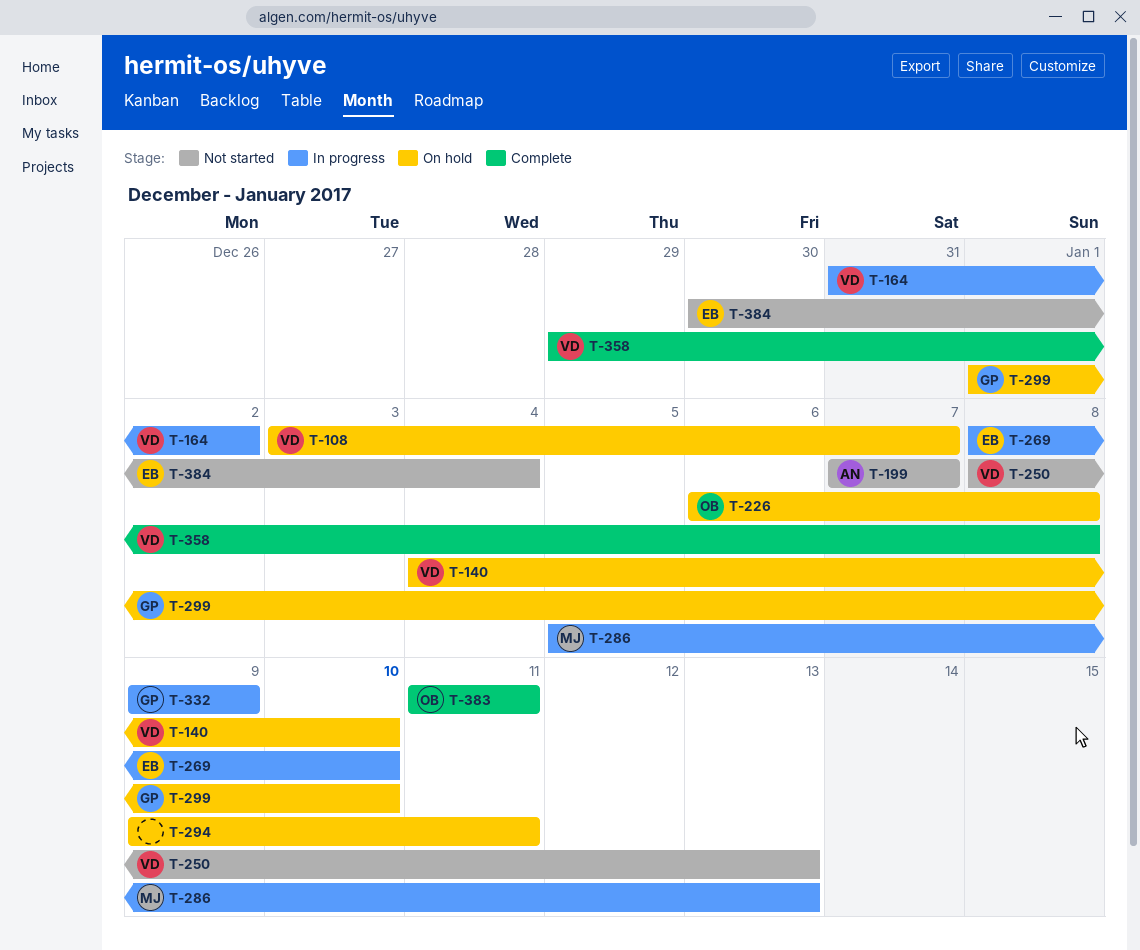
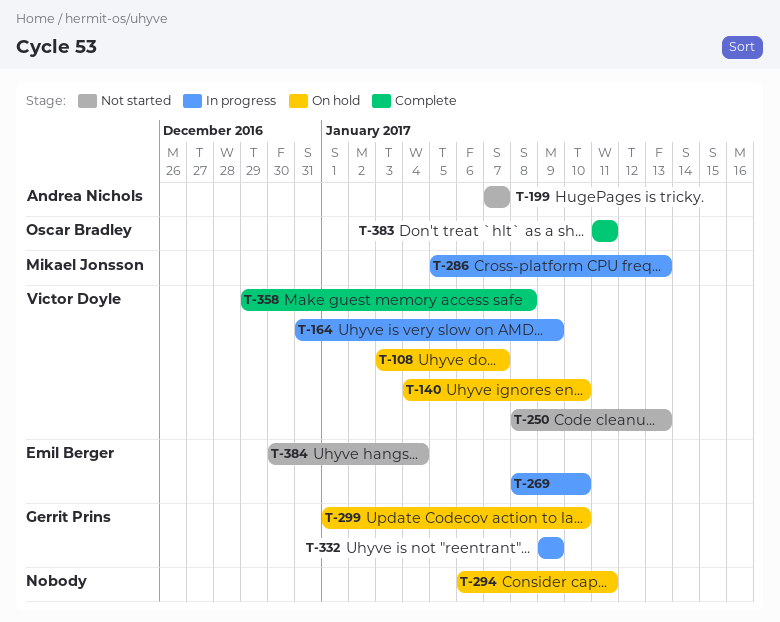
T-164, due: Jan 2 -> Jan 9
T-226: present -> none
T-294, start: Jan 9 -> Jan 6

